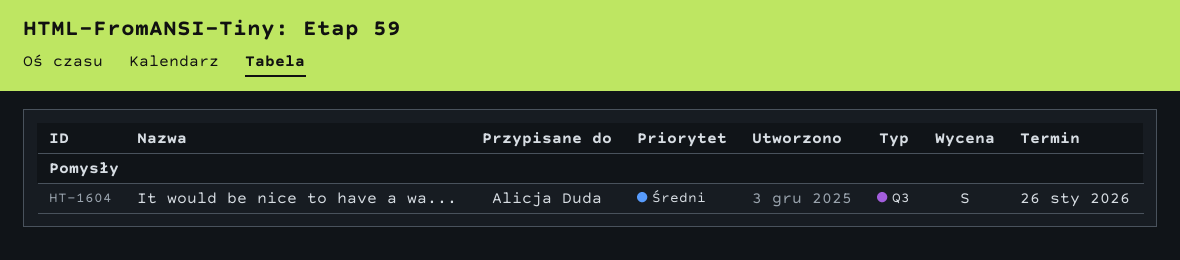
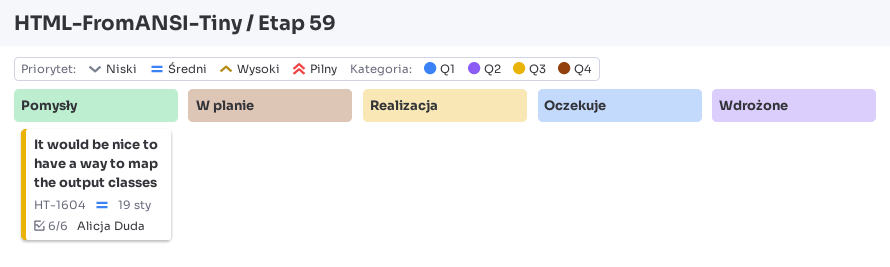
HT-1604, due: Jan 26 -> Jan 19

